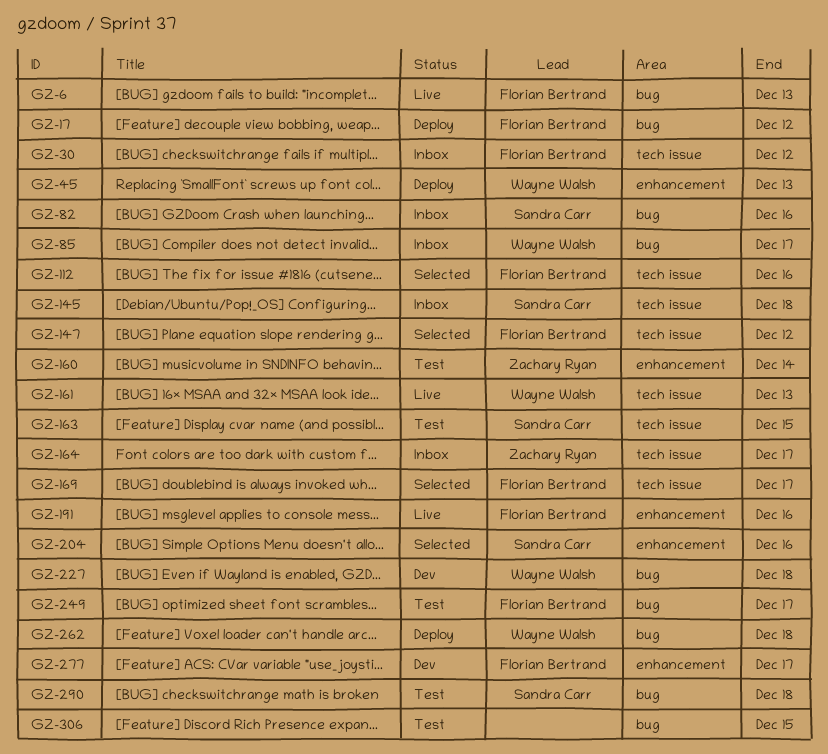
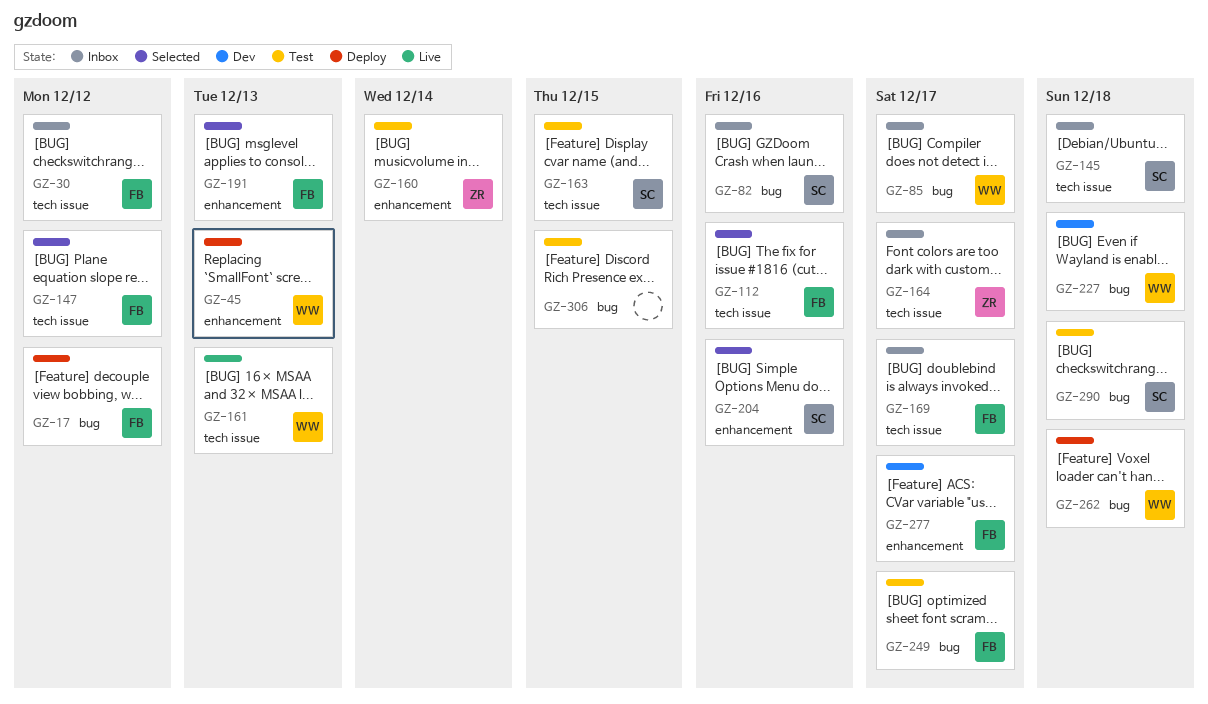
GZ-6: present -> none
GZ-169, status: Selected -> Inbox
GZ-191, status: Live -> Selected
GZ-191, due: Dec 16 -> Dec 13

